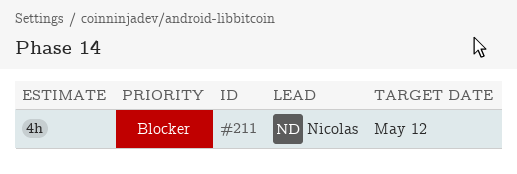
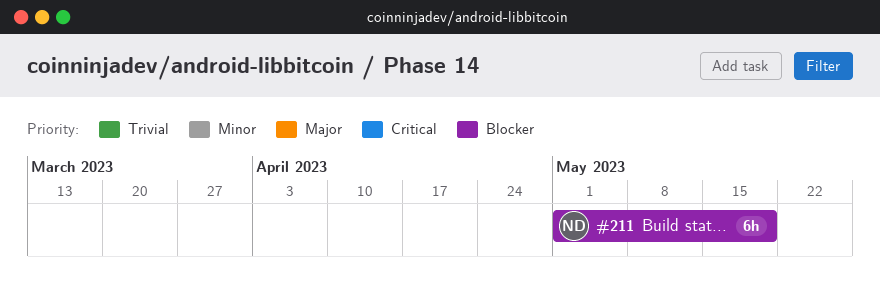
#211, estimate: 4h -> 6h
#211, due: May 12 -> May 19

